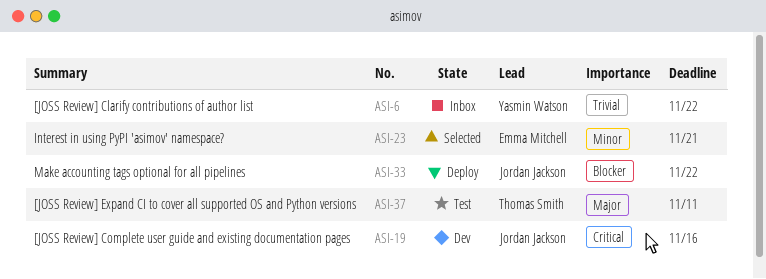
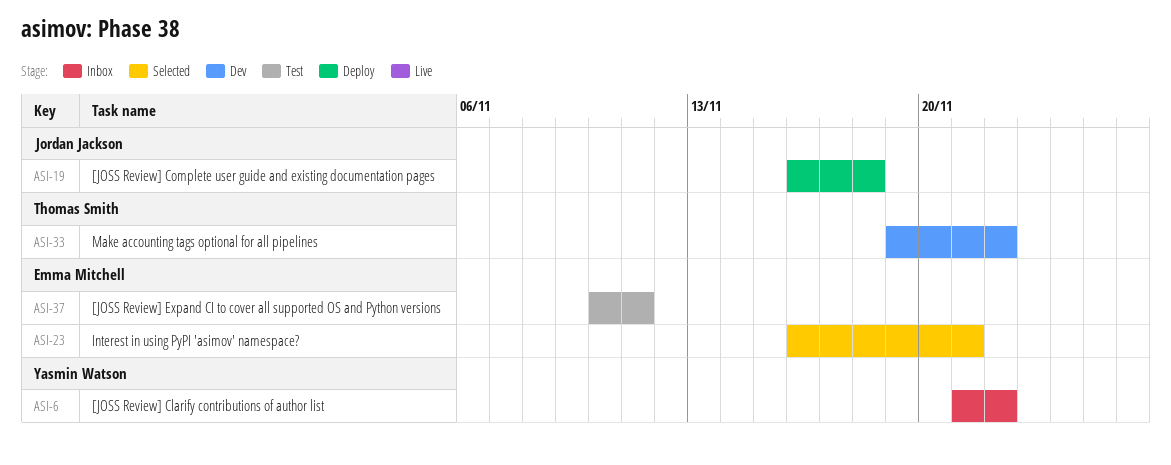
ASI-19, status: Dev -> Deploy
ASI-19, due: Nov 16 -> Nov 18
ASI-33, status: Deploy -> Dev
ASI-33, owner: Jordan Jackson -> Thomas Smith
ASI-37, owner: Thomas Smith -> Emma Mitchell

